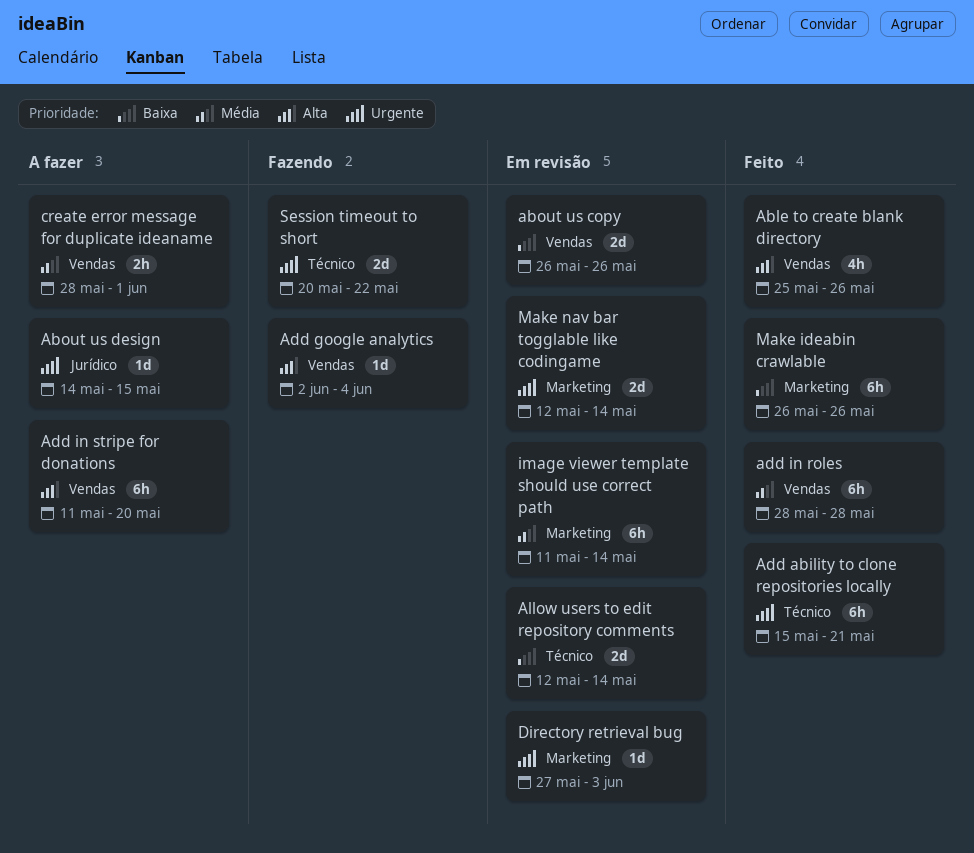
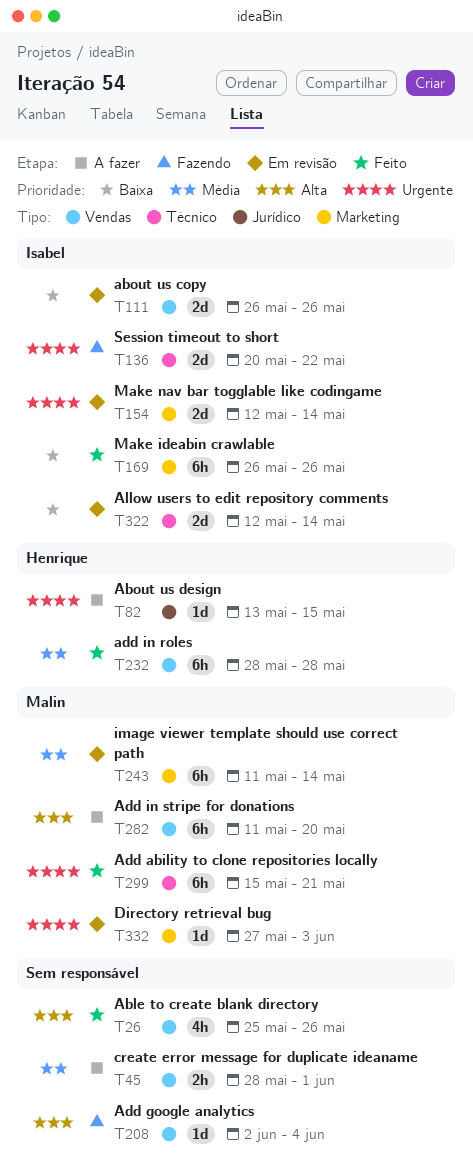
About us design, start: May 14 -> May 13

